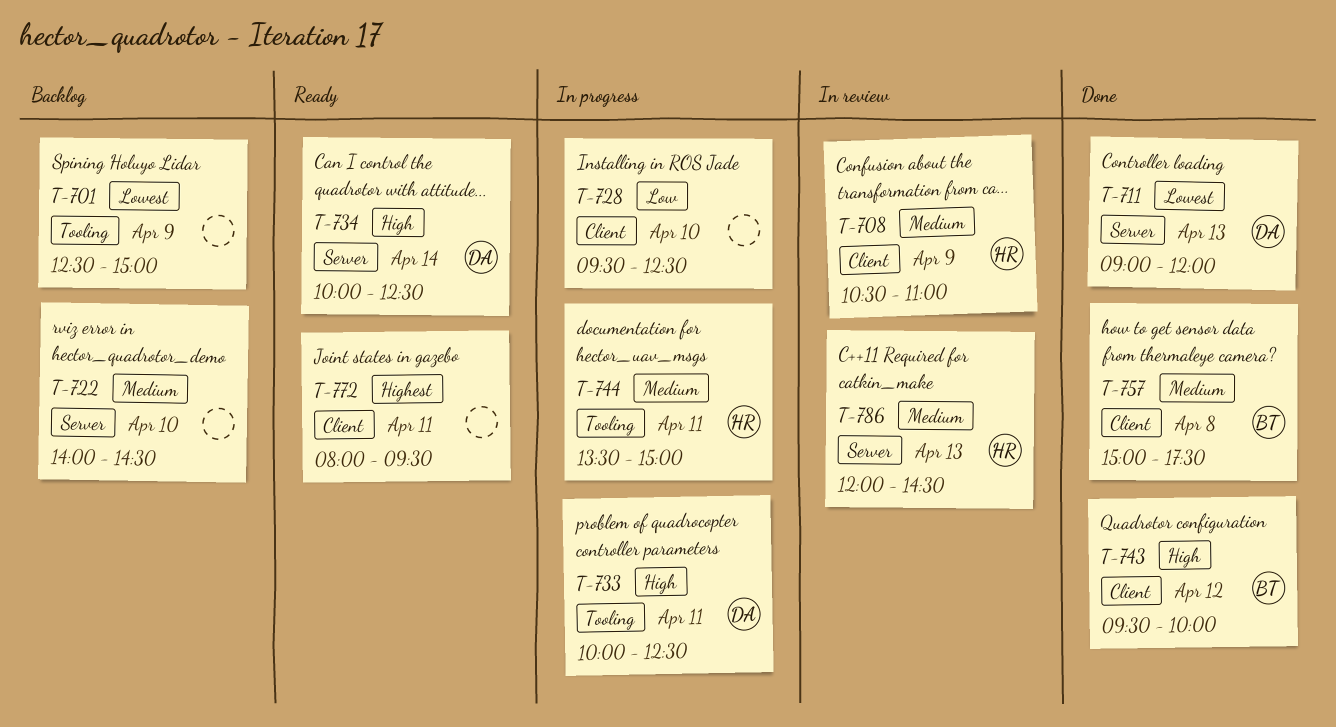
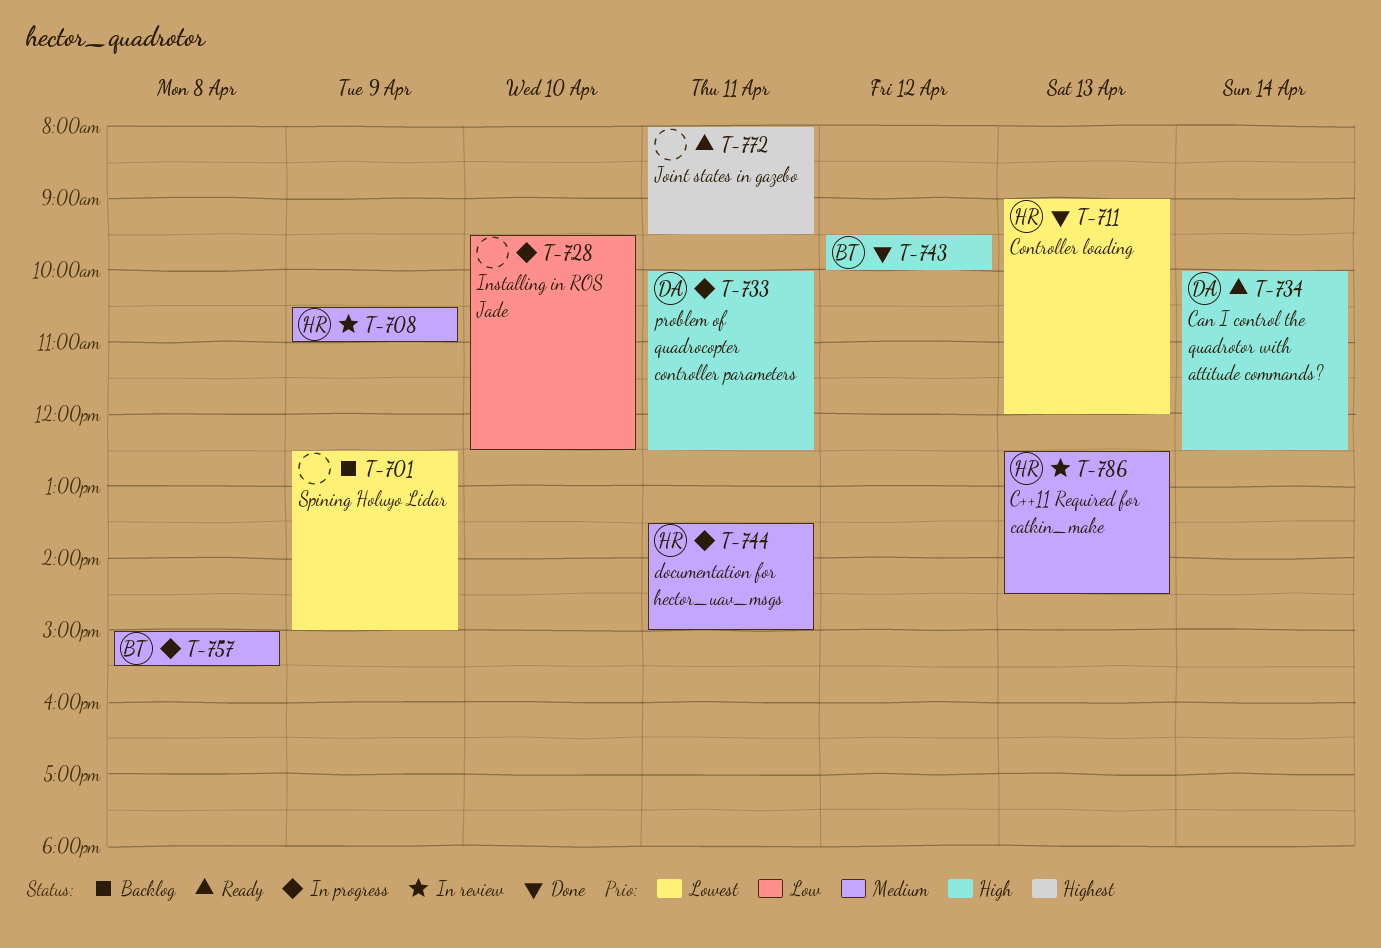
T-711, owner: DA -> HR
T-722: present -> none
T-757, status: Done -> In progress
T-757, ends: 17:30 -> 15:30
T-786, begins: 12:00 -> 12:30

